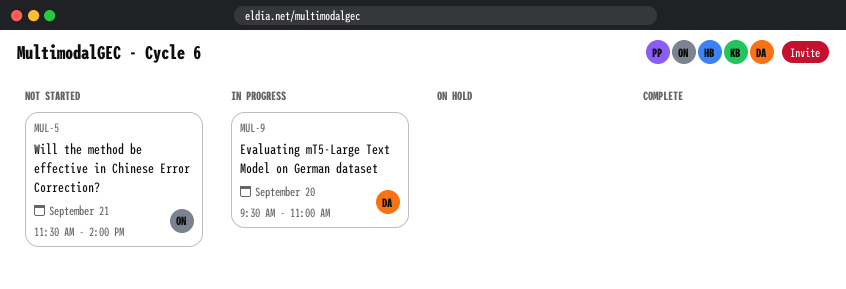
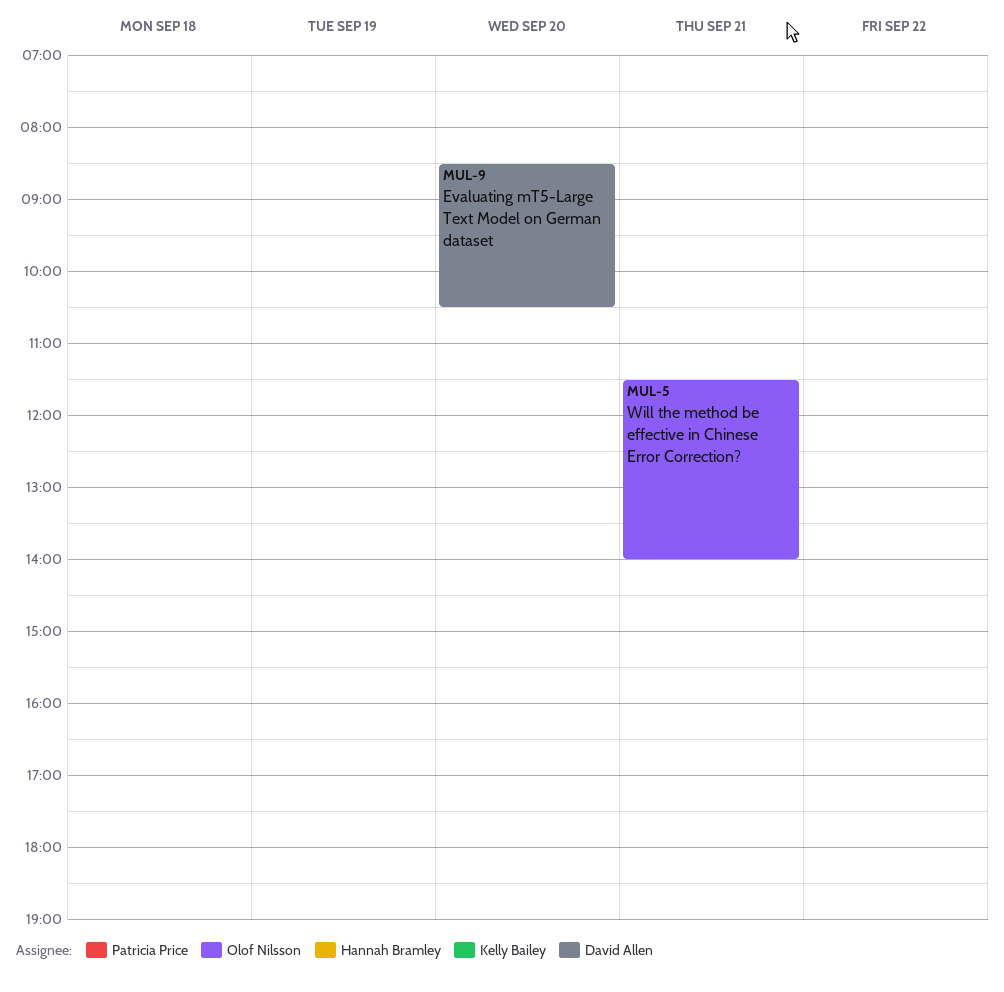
MUL-9, begins: 09:30 -> 08:30
MUL-9, ends: 11:00 -> 10:30

